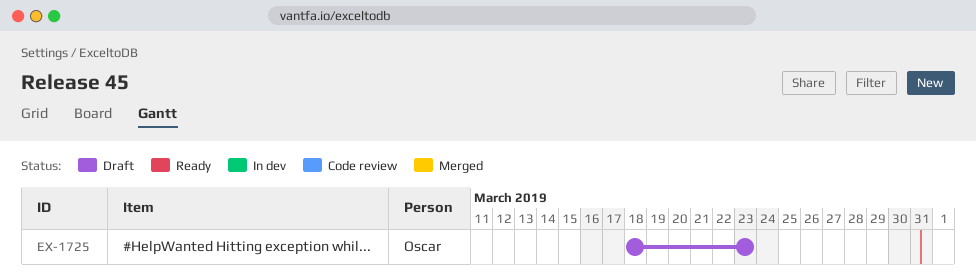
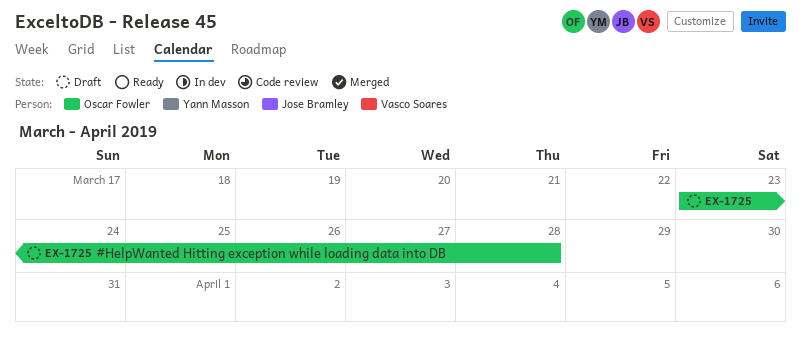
EX-1725, start: Mar 18 -> Mar 23
EX-1725, due: Mar 23 -> Mar 28

